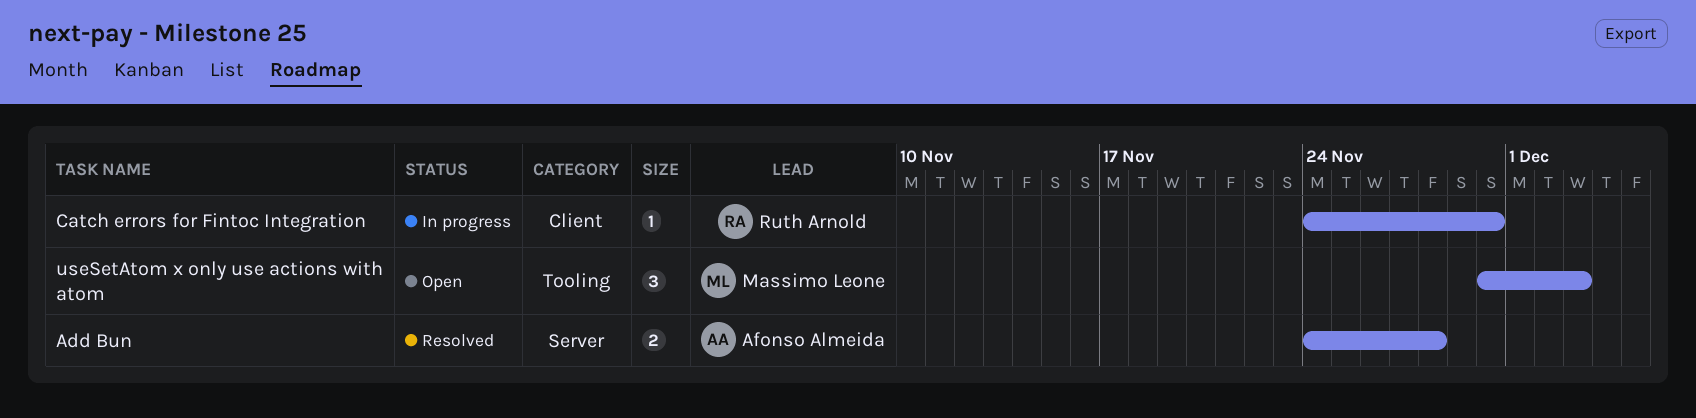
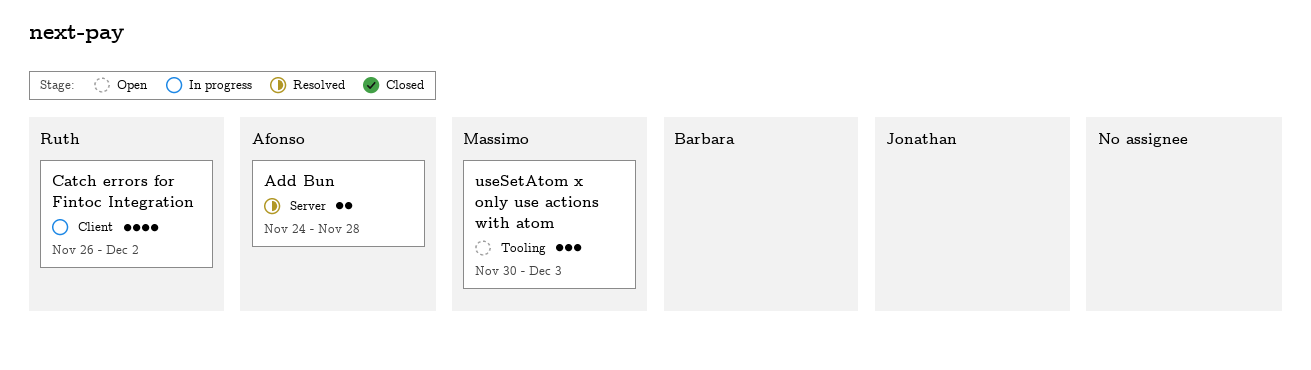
Catch errors for Fintoc Integration, estimate: 1 -> 4
Catch errors for Fintoc Integration, start: Nov 24 -> Nov 26
Catch errors for Fintoc Integration, due: Nov 30 -> Dec 2

